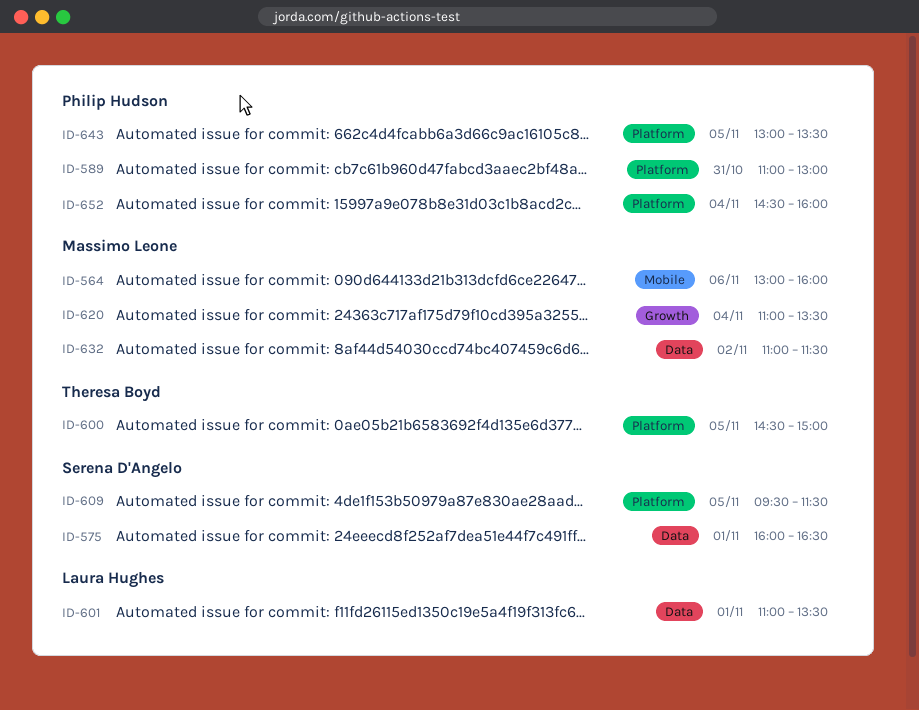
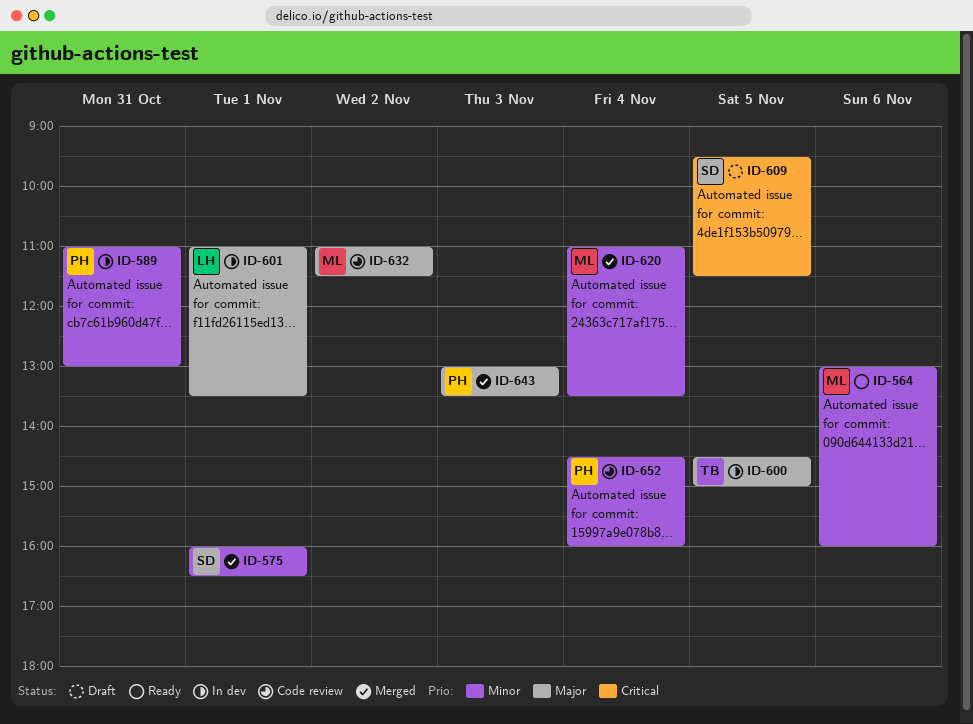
ID-643, day: Nov 5 -> Nov 3

